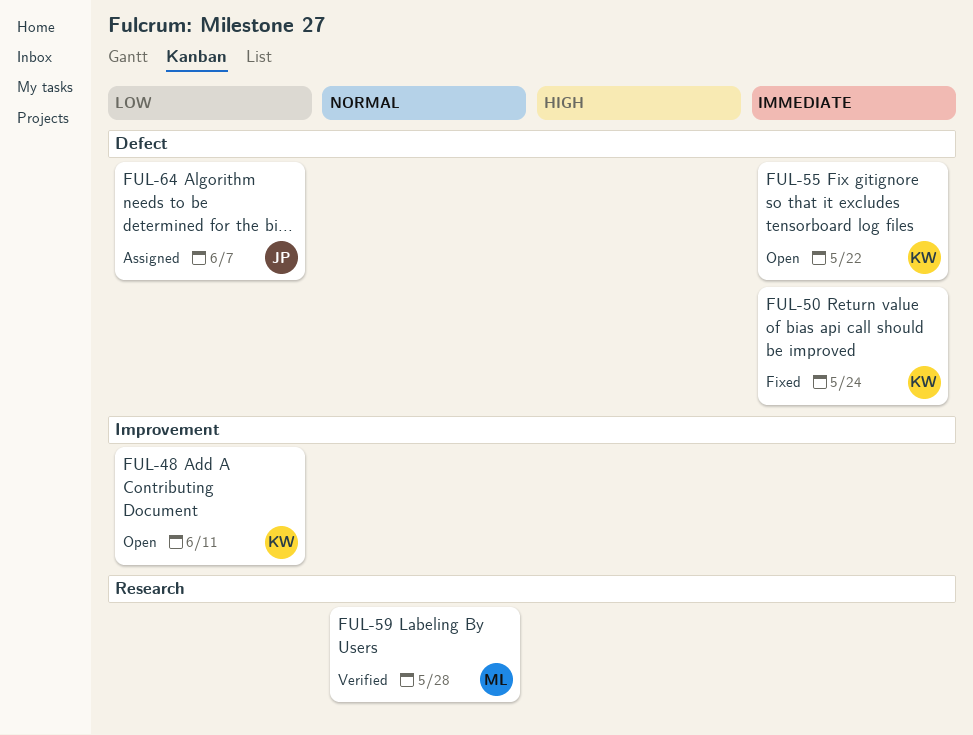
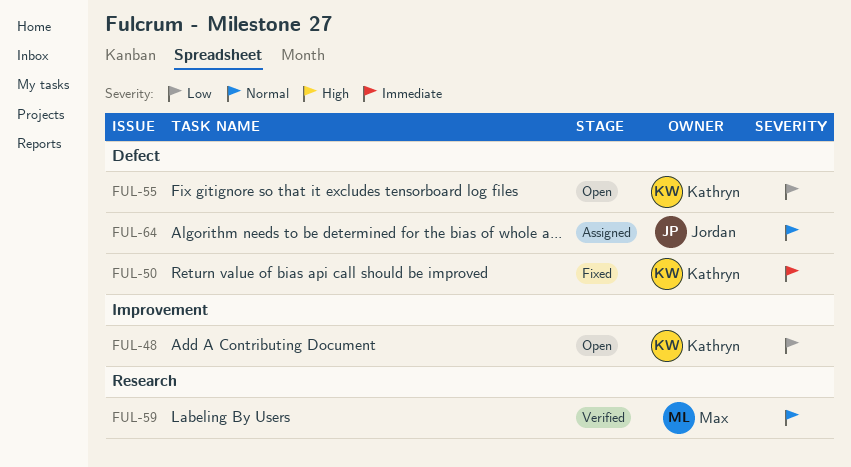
FUL-55, priority: Immediate -> Low
FUL-64, priority: Low -> Normal

